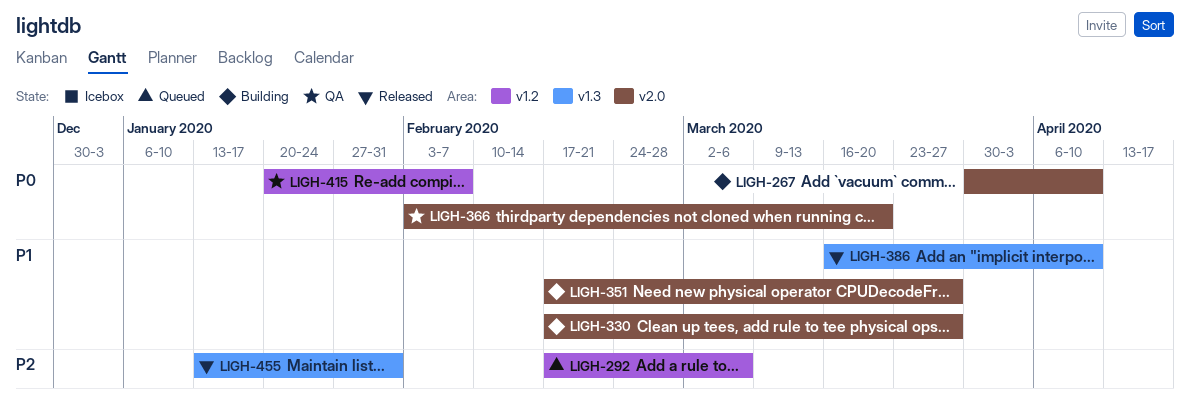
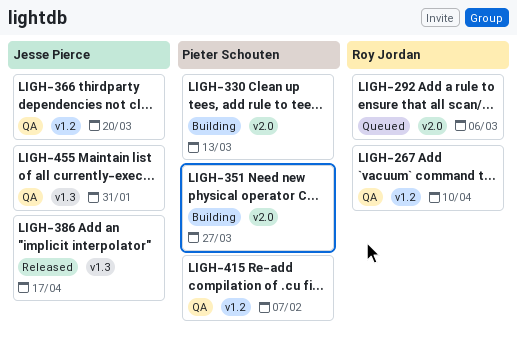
LIGH-267, status: Building -> QA
LIGH-267, label: v2.0 -> v1.2
LIGH-292, label: v1.2 -> v2.0
LIGH-330, due: Mar 27 -> Mar 13
LIGH-366, label: v2.0 -> v1.2
LIGH-386, due: Apr 10 -> Apr 17
LIGH-455, status: Released -> QA

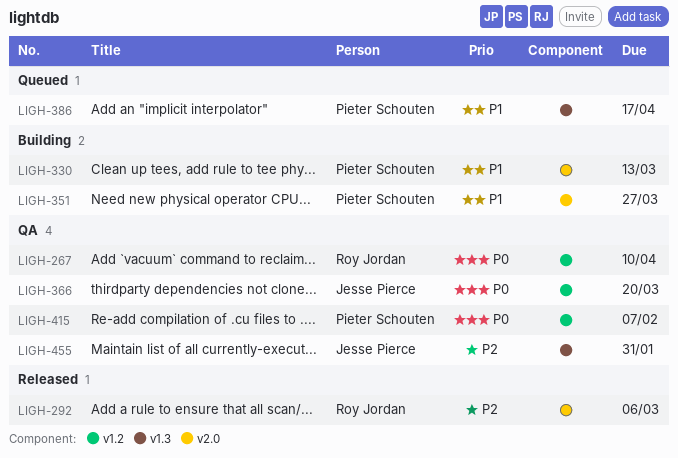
LIGH-292, status: Queued -> Released
LIGH-386, status: Released -> Queued
LIGH-386, owner: Jesse Pierce -> Pieter Schouten

